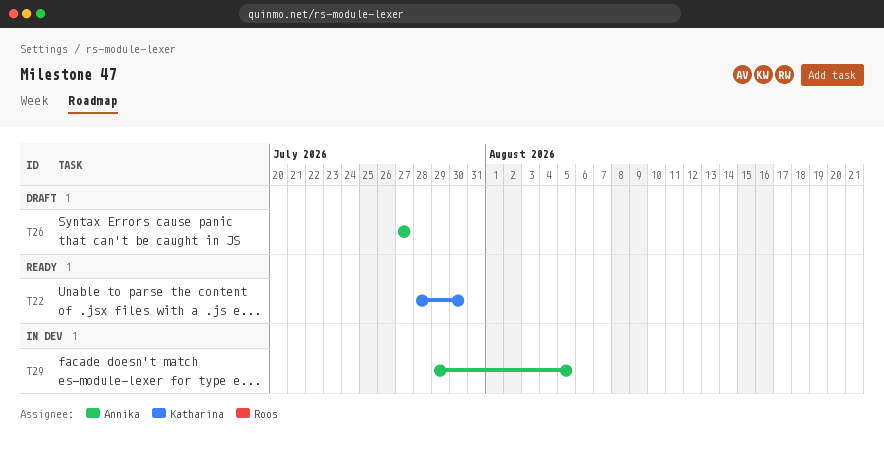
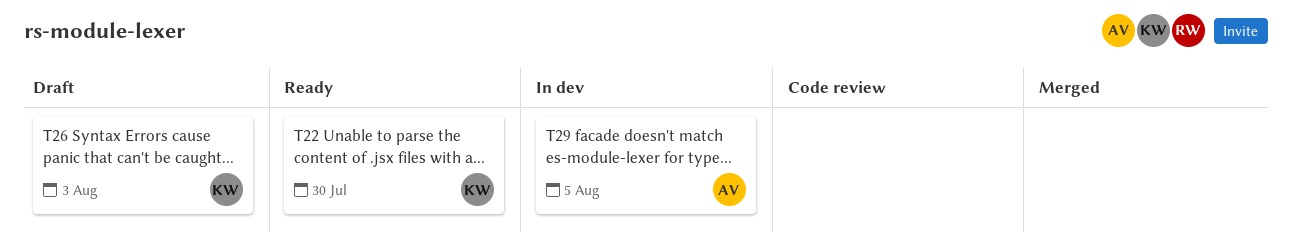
T26, owner: Annika -> Katharina
T26, due: Jul 27 -> Aug 3

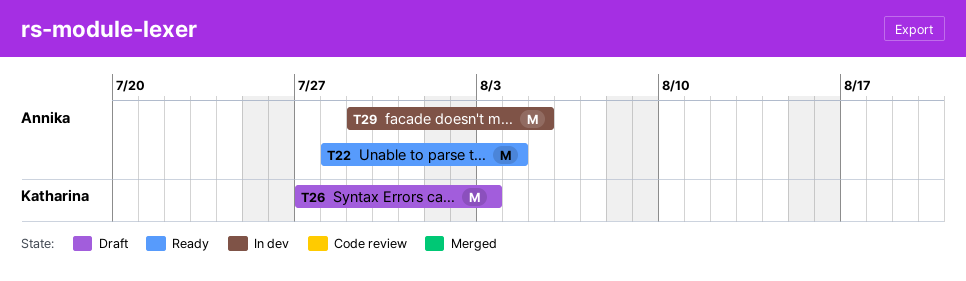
T22, owner: Katharina -> Annika
T22, due: Jul 30 -> Aug 4

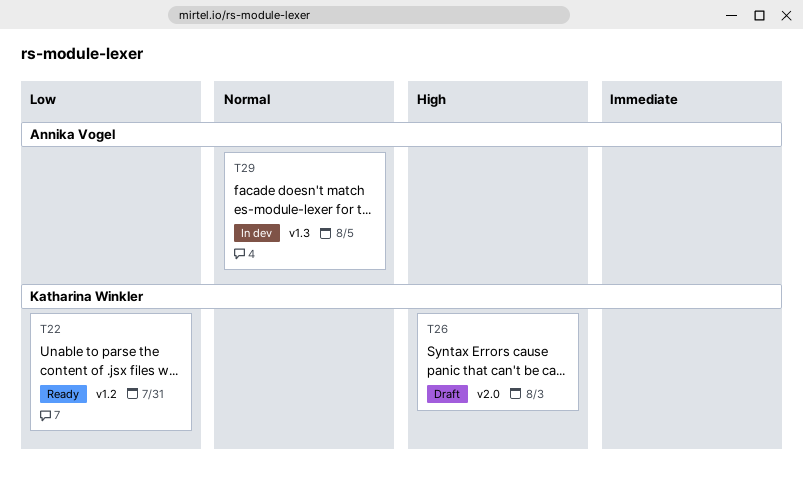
T22, owner: Annika Vogel -> Katharina Winkler
T22, due: Aug 4 -> Jul 31

